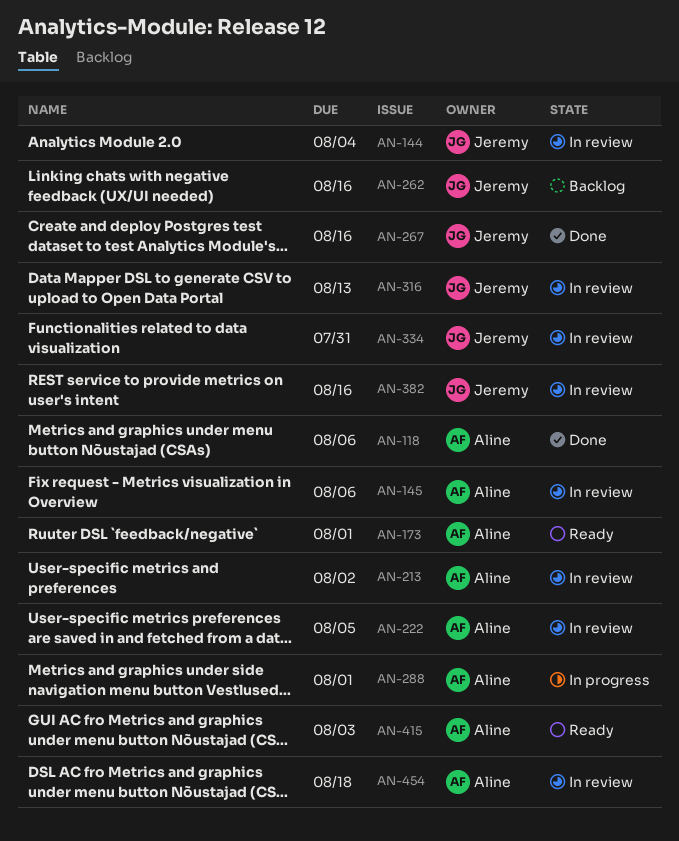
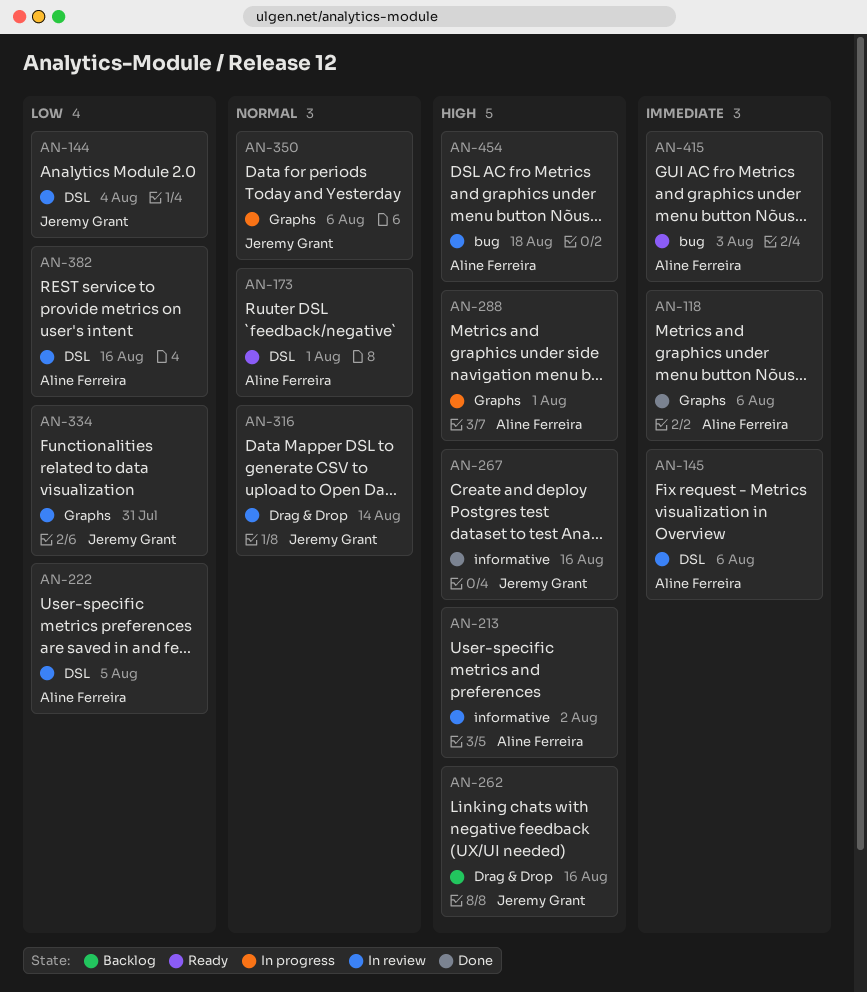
AN-316, due: Aug 13 -> Aug 14
AN-350: none -> present
AN-382, owner: Jeremy Grant -> Aline Ferreira

